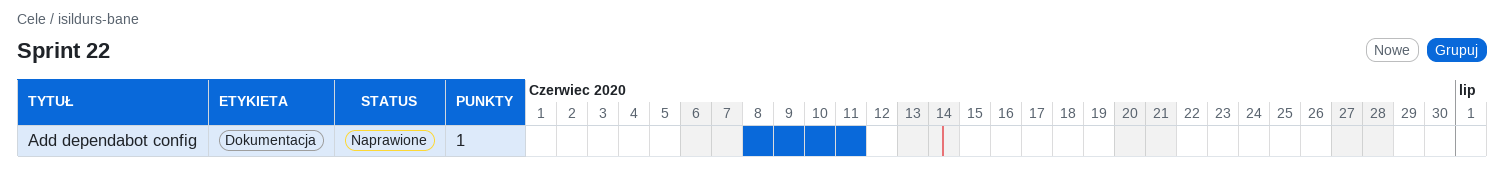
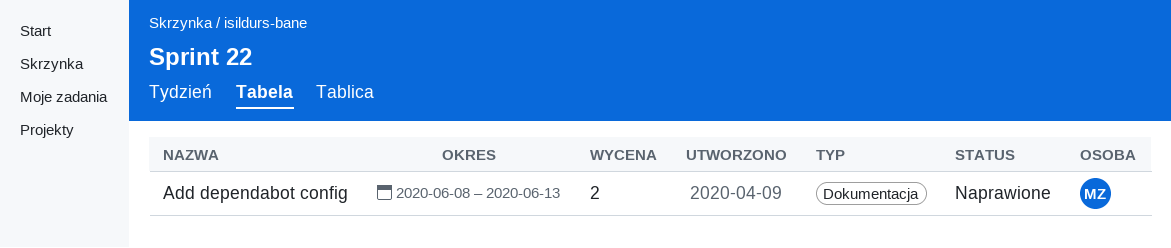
Add dependabot config, estimate: 1 -> 2
Add dependabot config, due: Jun 11 -> Jun 13

